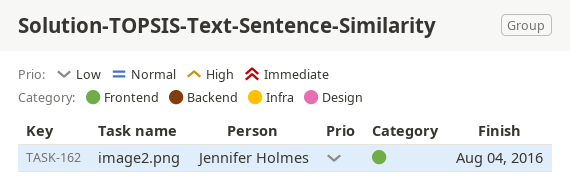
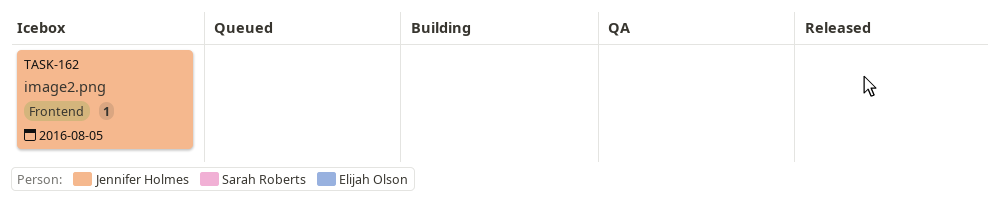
TASK-162, due: Aug 4 -> Aug 5

